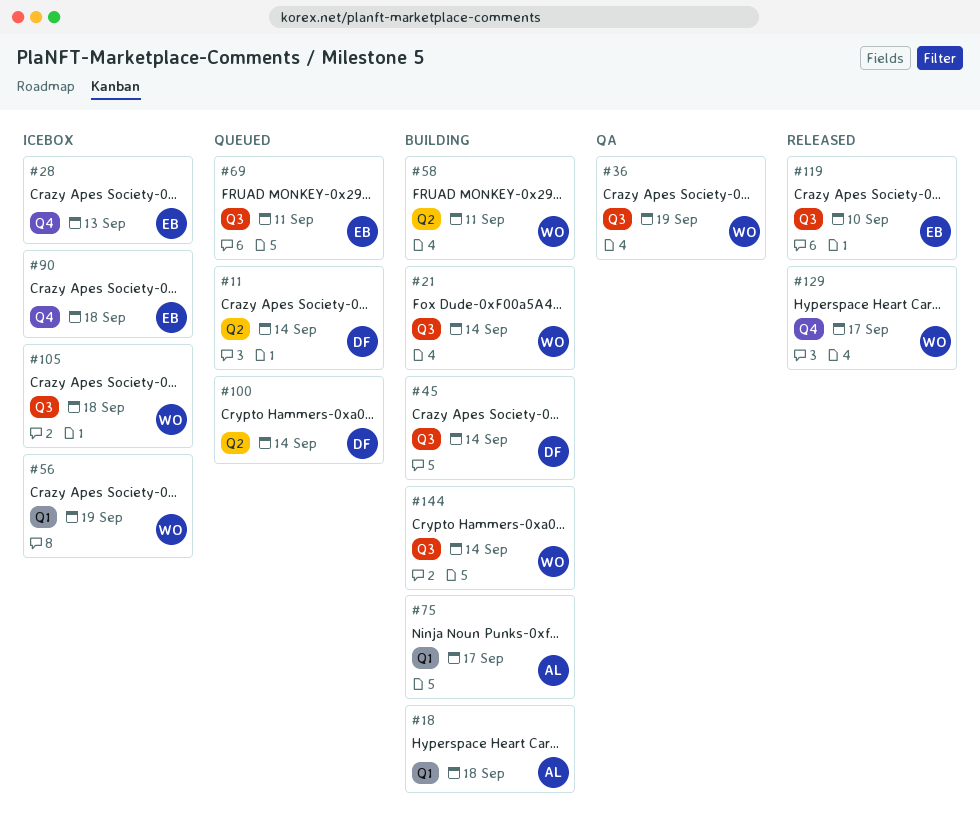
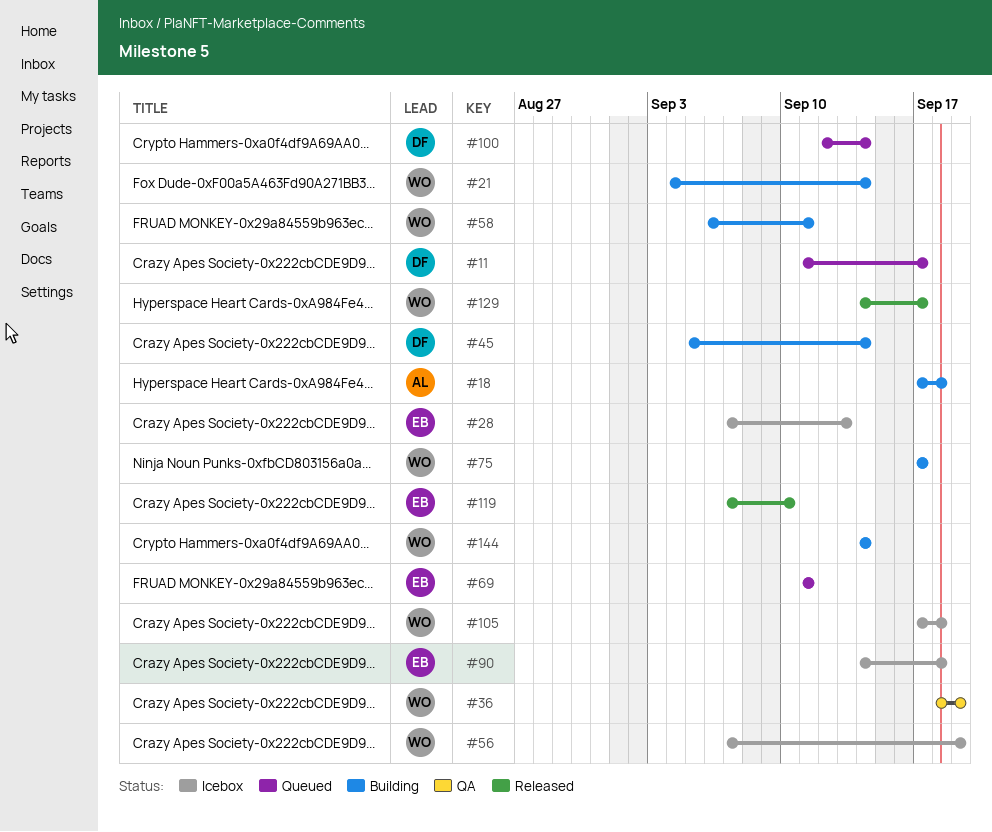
#11, due: Sep 14 -> Sep 17
#75, owner: AL -> WO

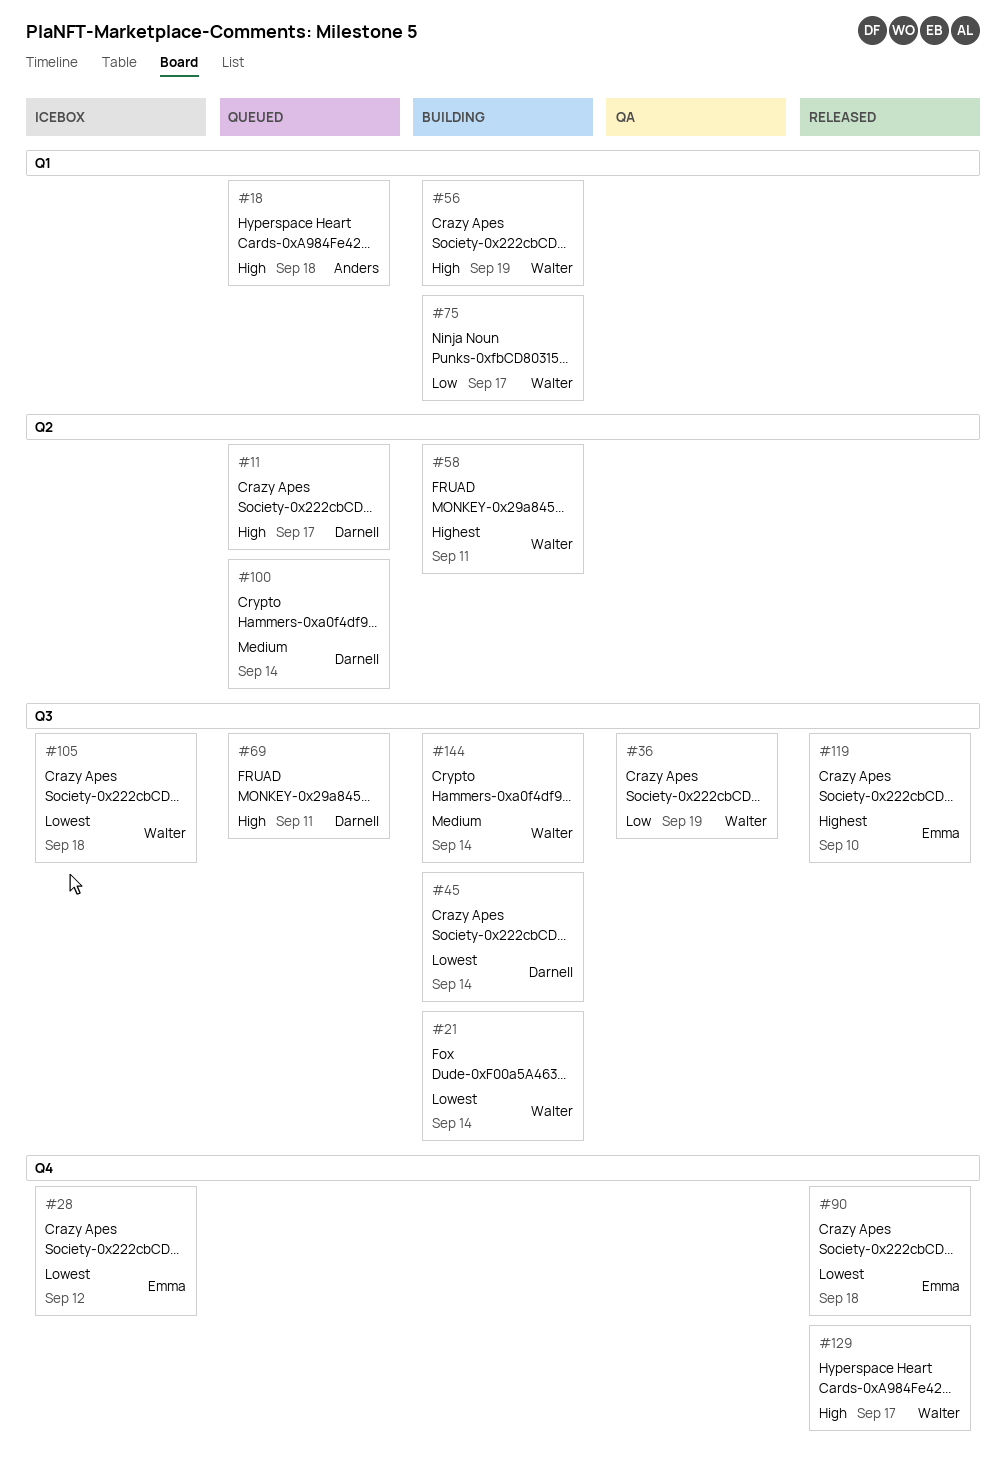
#18, status: Building -> Queued
#28, due: Sep 13 -> Sep 12
#56, status: Icebox -> Building
#69, owner: Emma -> Darnell
#90, status: Icebox -> Released

